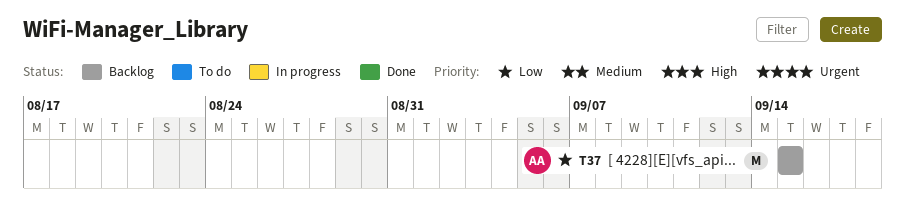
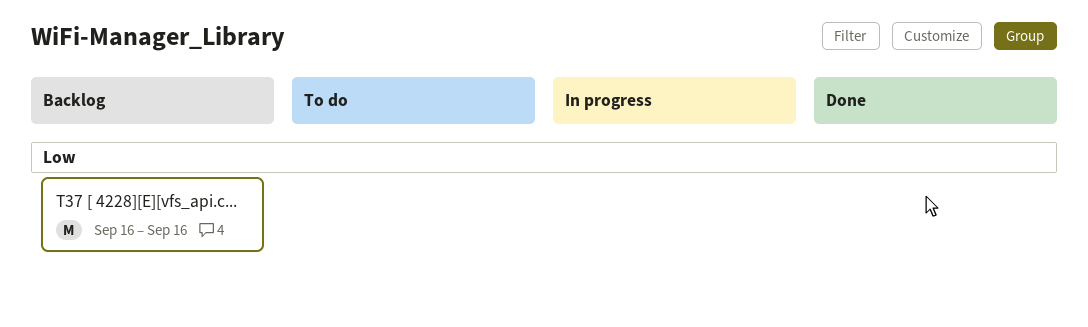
T37, start: Sep 15 -> Sep 16
T37, due: Sep 15 -> Sep 16

